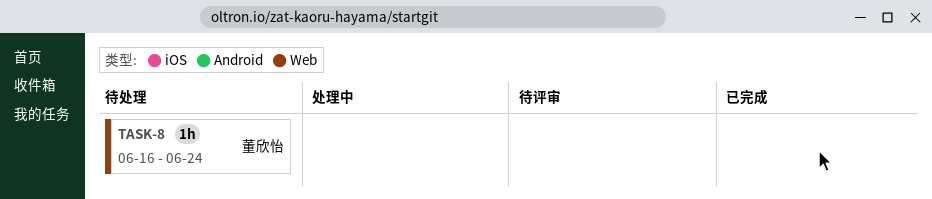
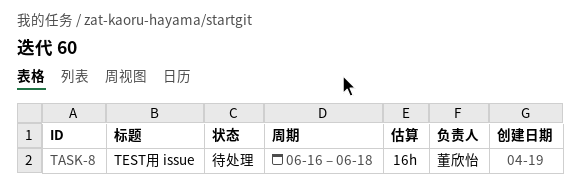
TASK-8, estimate: 1h -> 16h
TASK-8, due: Jun 24 -> Jun 18

